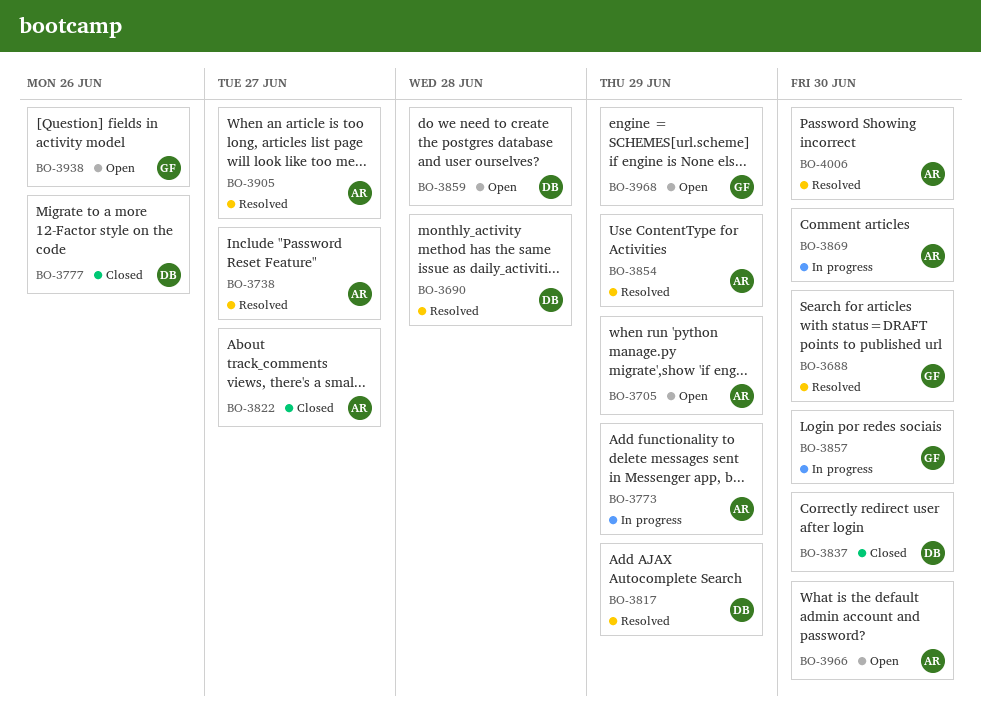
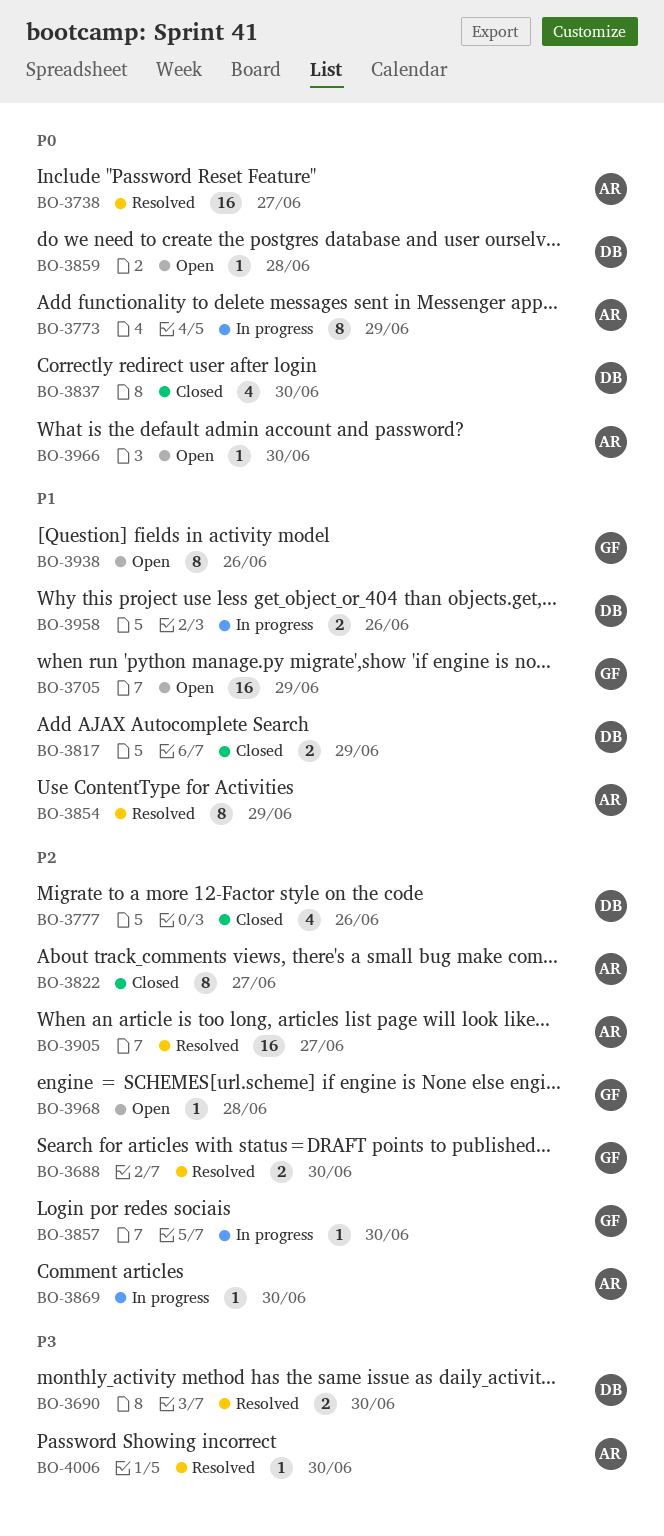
BO-3690, due: Jun 28 -> Jun 30
BO-3705, owner: AR -> GF
BO-3817, status: Resolved -> Closed
BO-3958: none -> present
BO-3968, due: Jun 29 -> Jun 28

